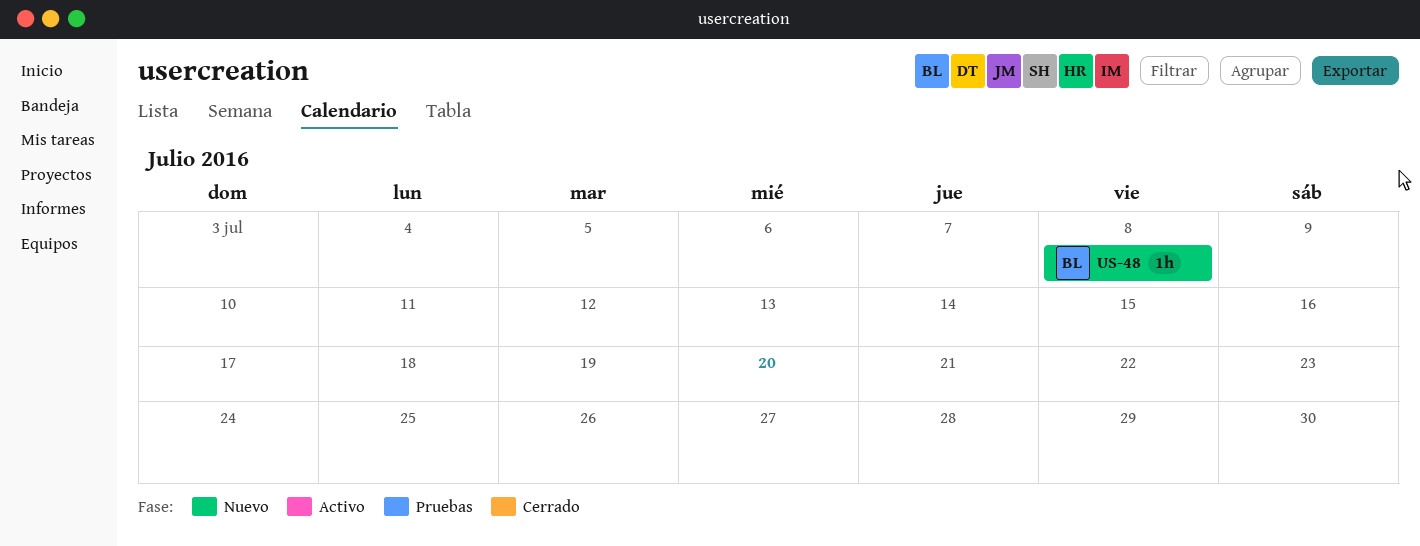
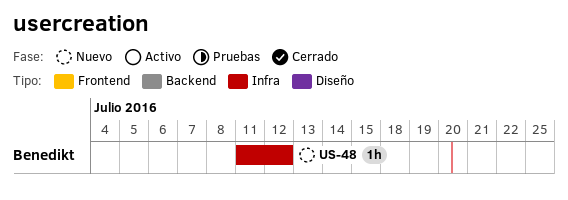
US-48, start: Jul 8 -> Jul 11
US-48, due: Jul 8 -> Jul 12

